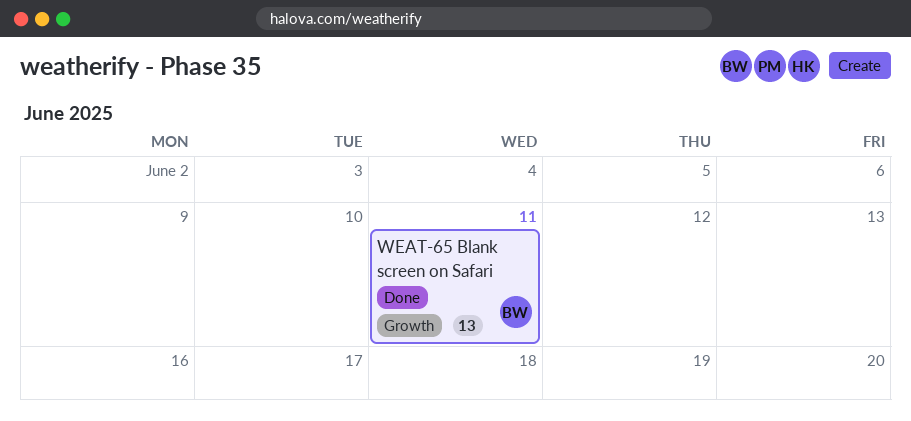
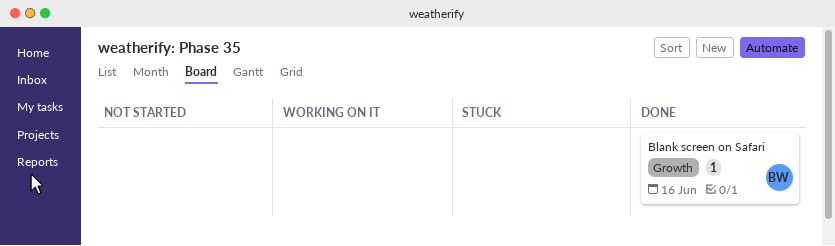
Blank screen on Safari, estimate: 13 -> 1
Blank screen on Safari, due: Jun 11 -> Jun 16

